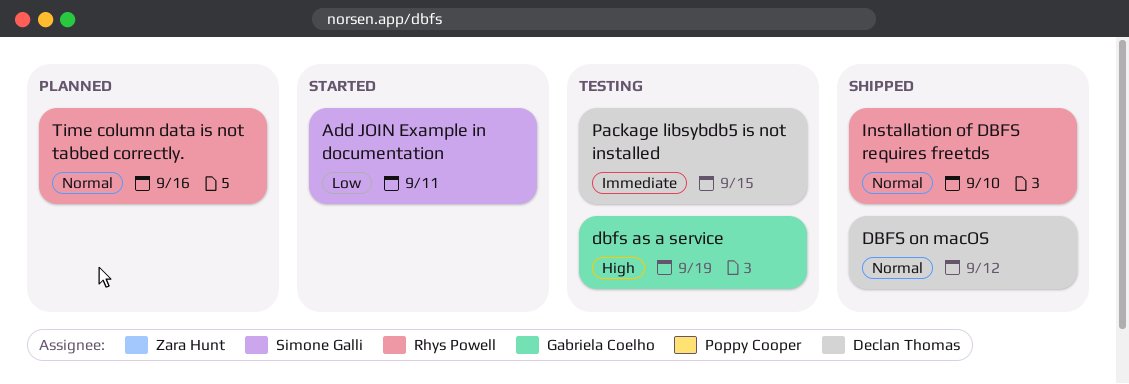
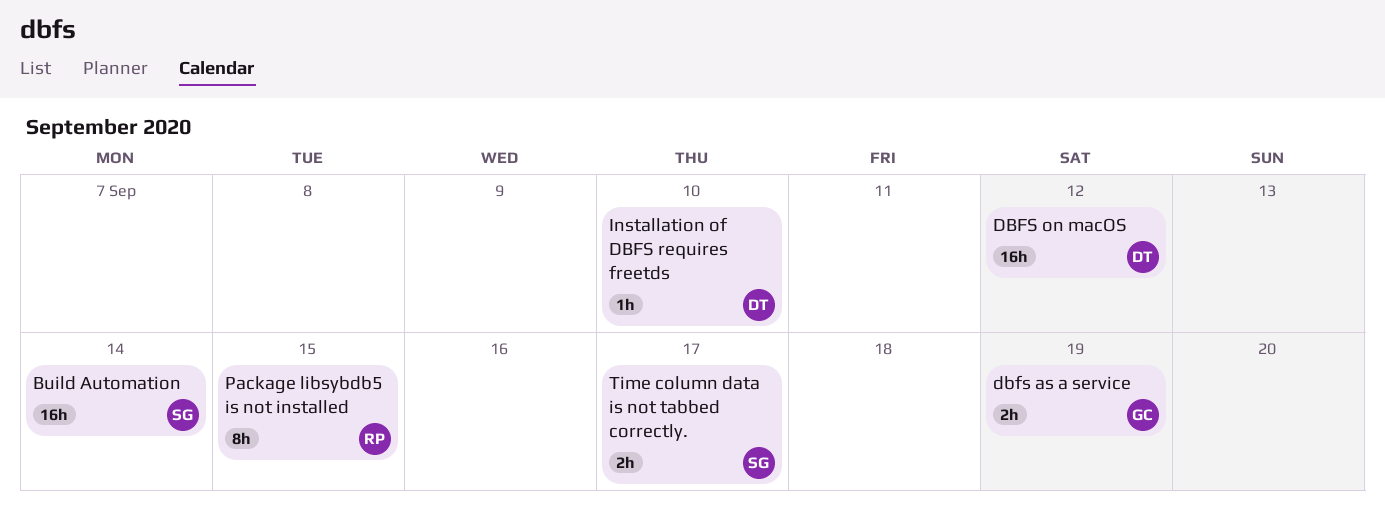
Add JOIN Example in documentation: present -> none
Build Automation: none -> present
Installation of DBFS requires freetds, owner: Rhys Powell -> Declan Thomas
Package libsybdb5 is not installed, owner: Declan Thomas -> Rhys Powell
Time column data is not tabbed correctly., owner: Rhys Powell -> Simone Galli
Time column data is not tabbed correctly., due: Sep 16 -> Sep 17

